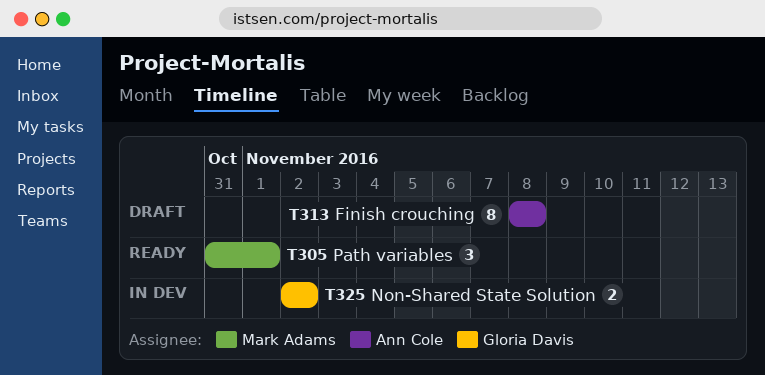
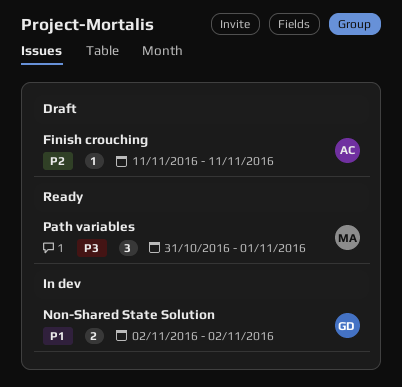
Finish crouching, estimate: 8 -> 1
Finish crouching, start: Nov 8 -> Nov 11
Finish crouching, due: Nov 8 -> Nov 11

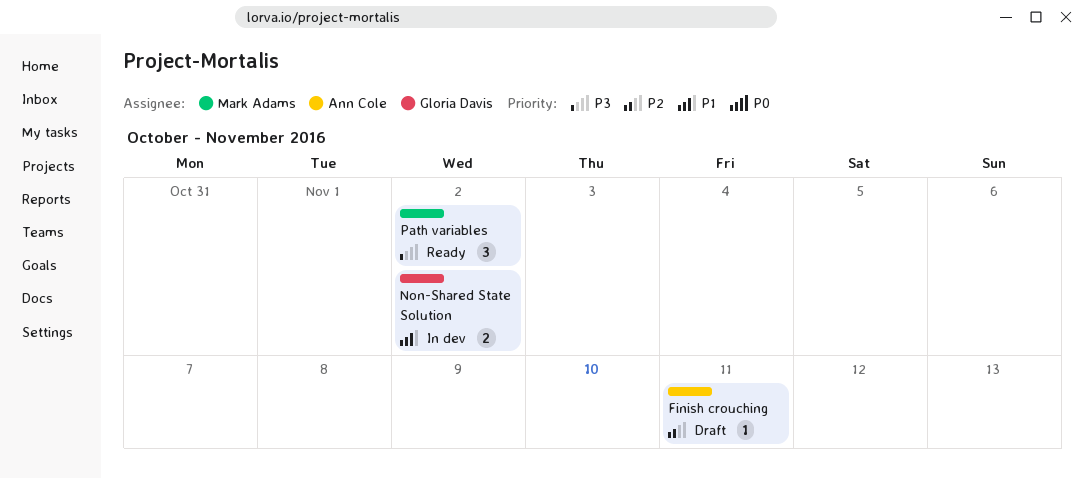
Path variables, due: Nov 1 -> Nov 2

